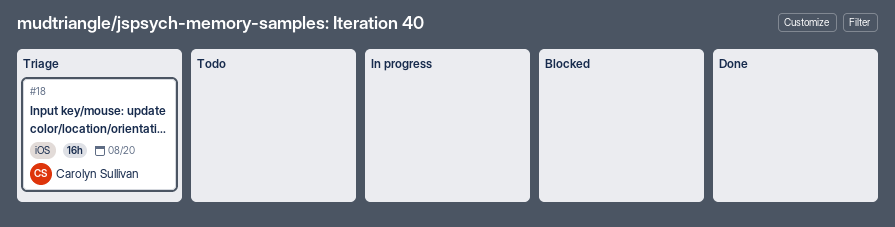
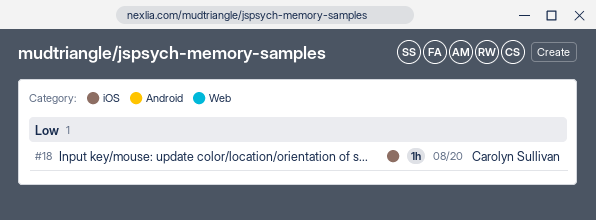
#18, estimate: 16h -> 1h

